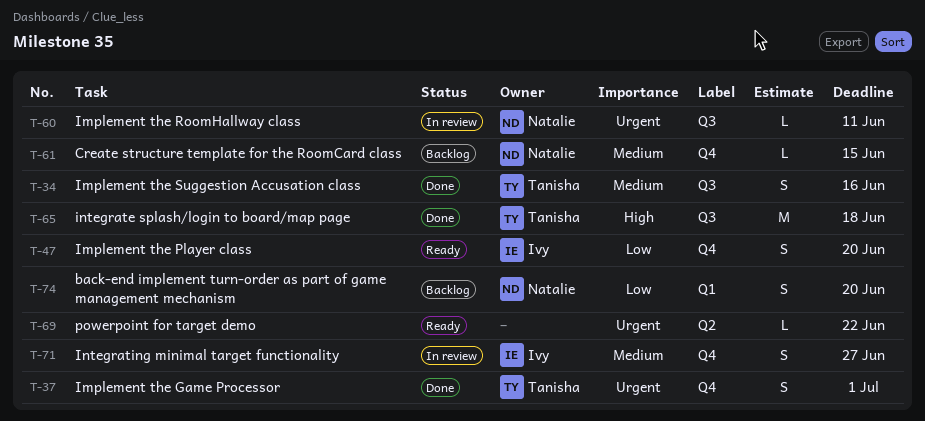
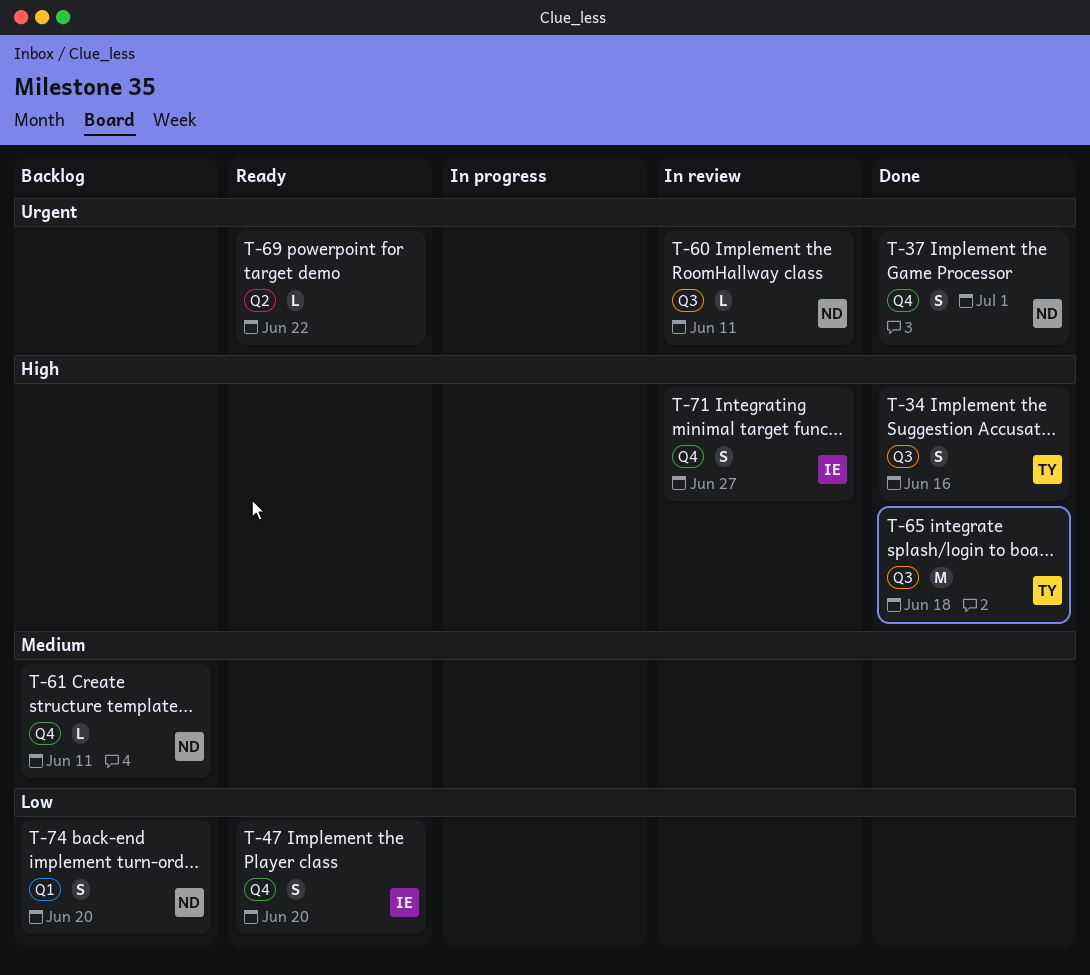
T-34, priority: Medium -> High
T-37, owner: Tanisha -> Natalie
T-61, due: Jun 15 -> Jun 11
T-71, priority: Medium -> High

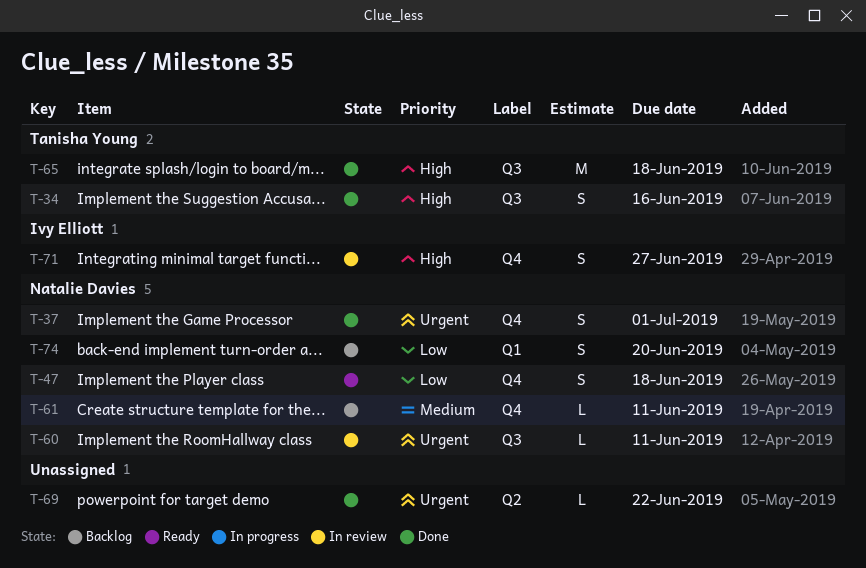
T-47, owner: Ivy Elliott -> Natalie Davies
T-47, due: Jun 20 -> Jun 18
T-69, status: Ready -> Done

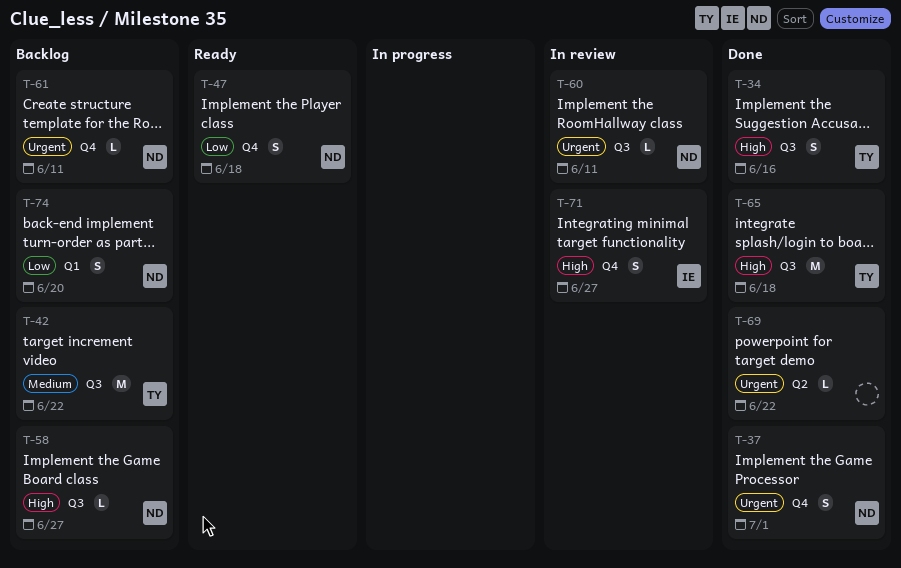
T-42: none -> present
T-58: none -> present
T-61, priority: Medium -> Urgent

